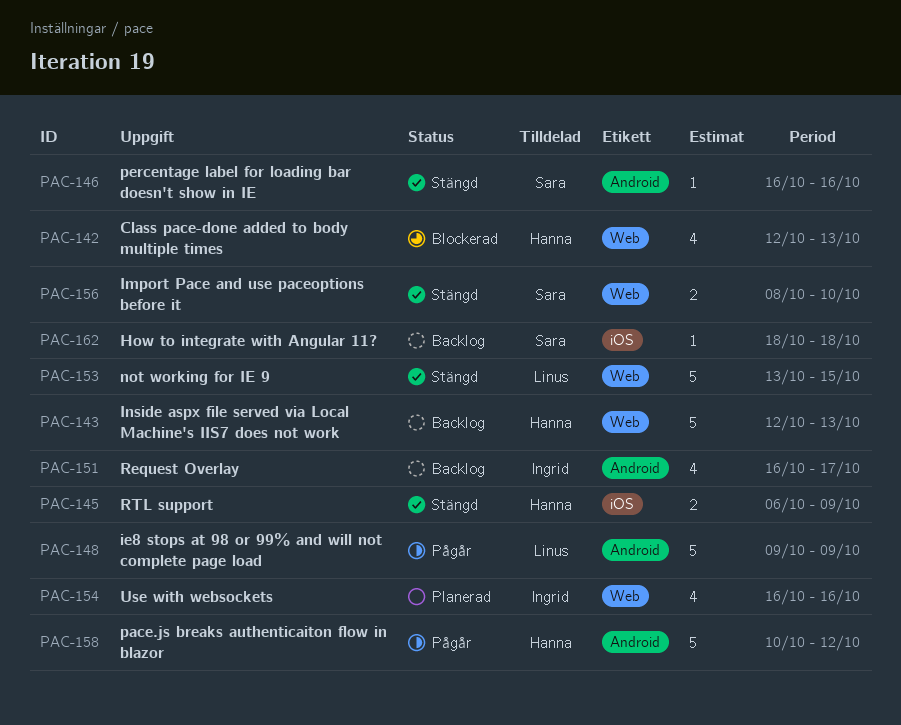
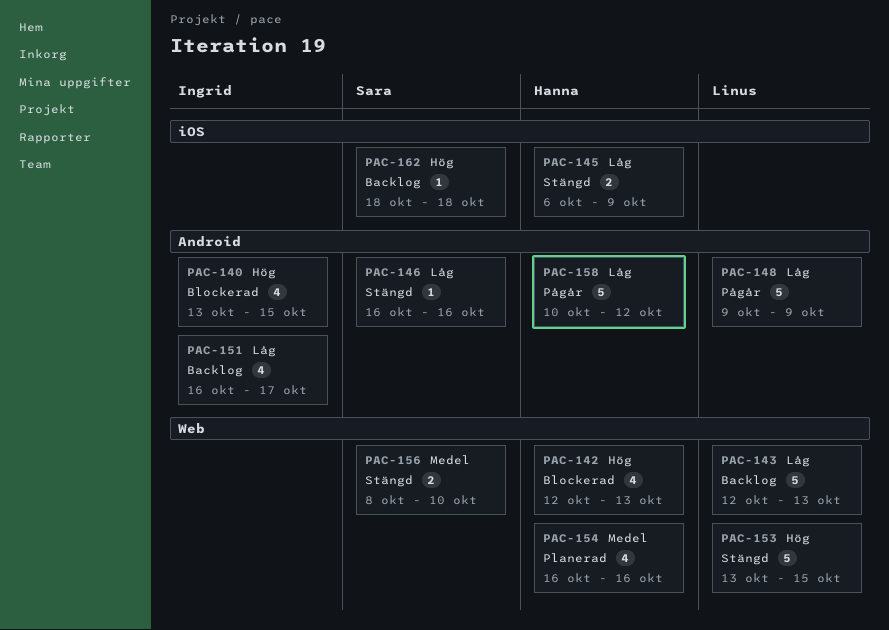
PAC-140: none -> present
PAC-143, owner: Hanna -> Linus
PAC-154, owner: Ingrid -> Hanna

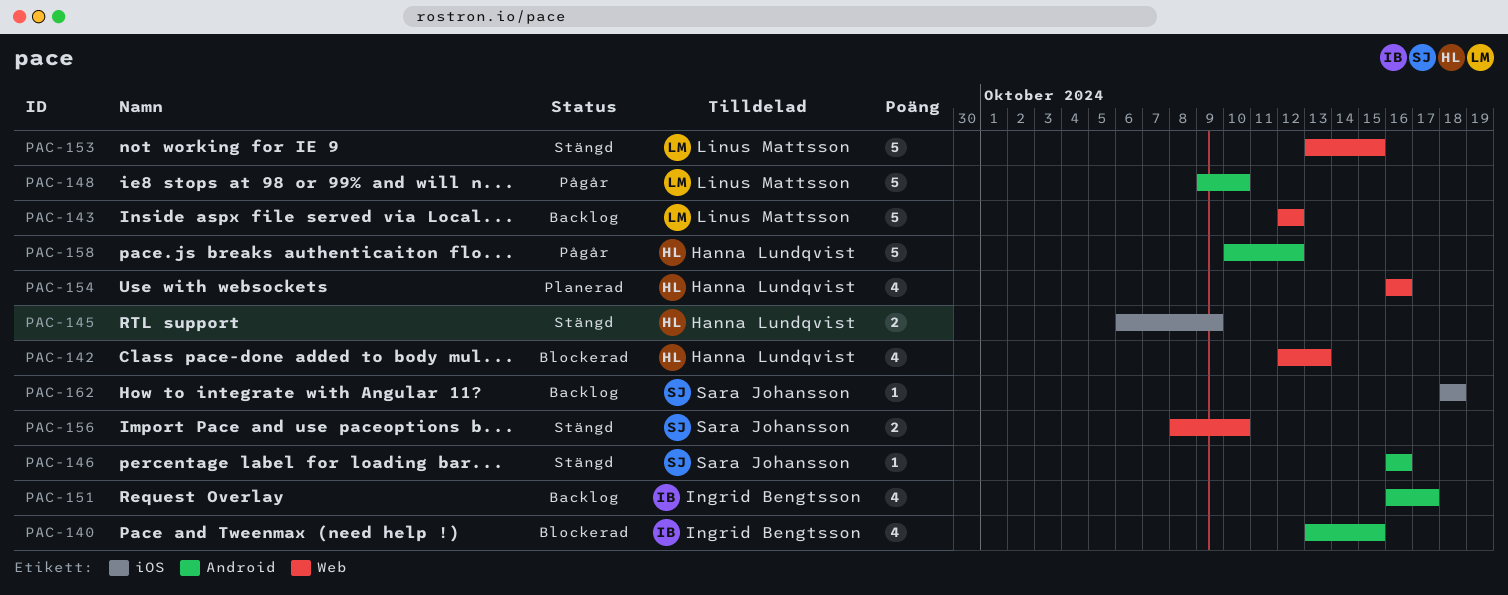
PAC-143, due: Oct 13 -> Oct 12
PAC-148, due: Oct 9 -> Oct 10

